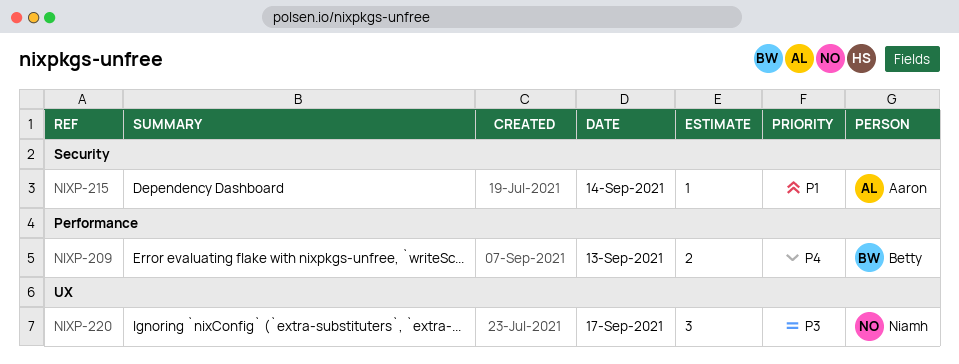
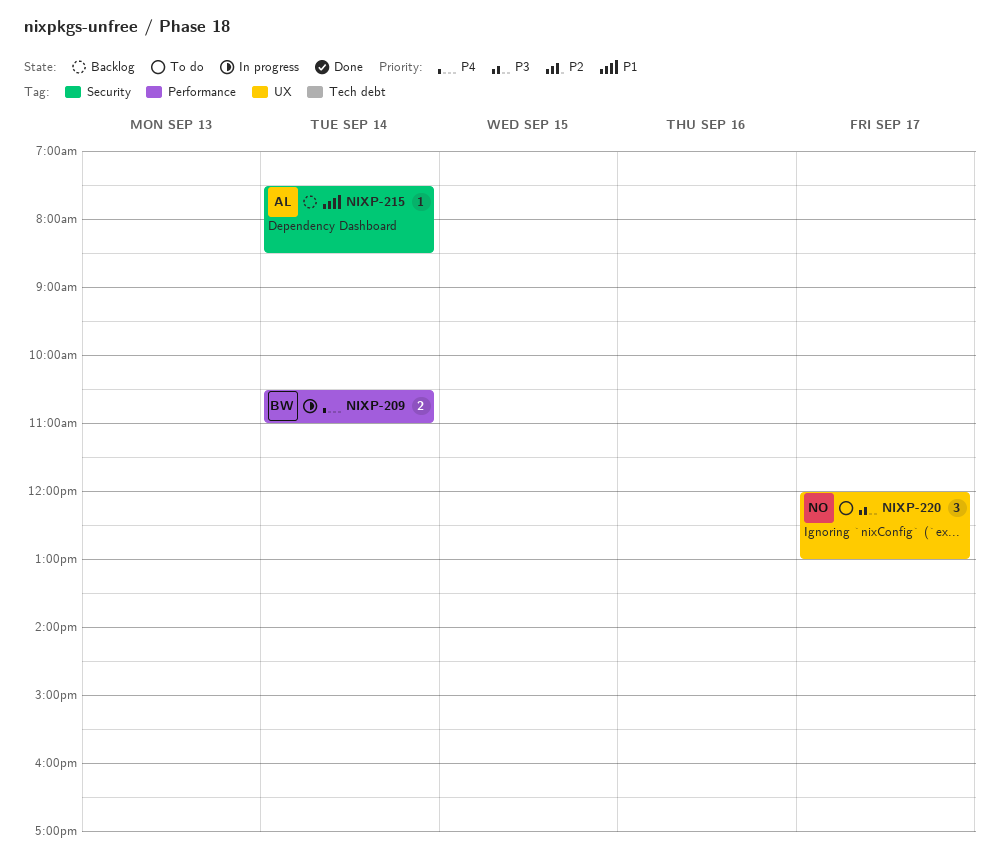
NIXP-209, day: Sep 13 -> Sep 14

